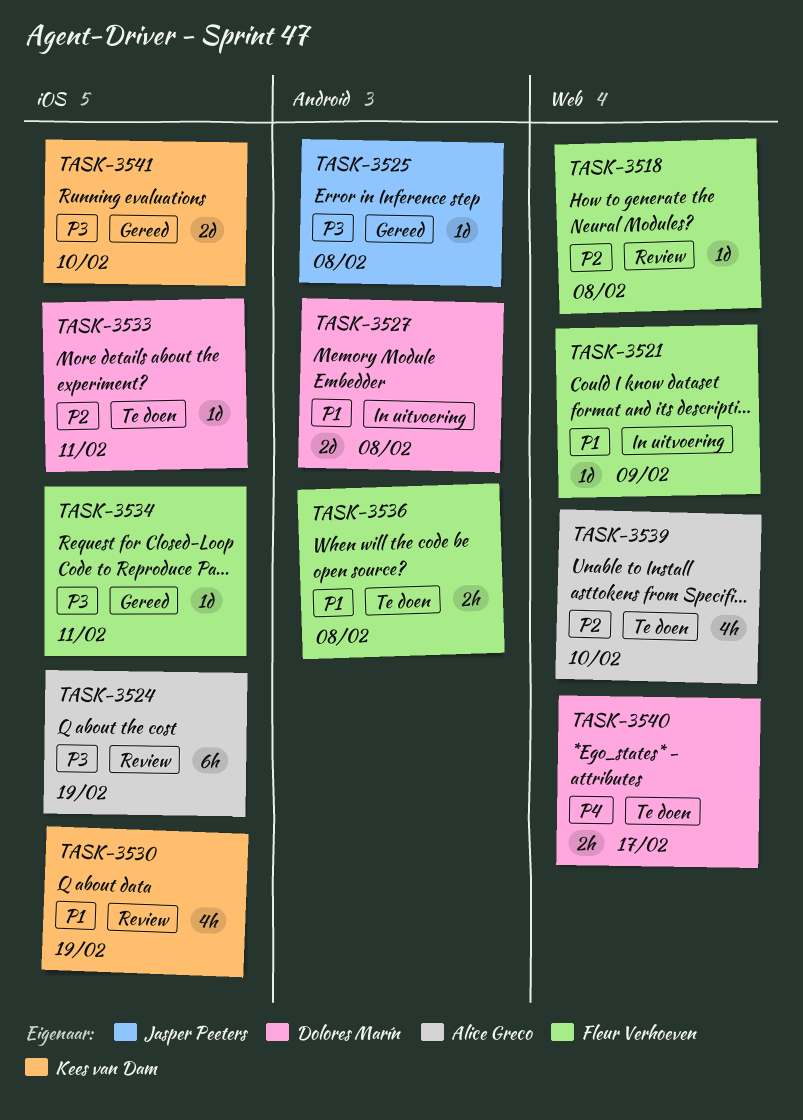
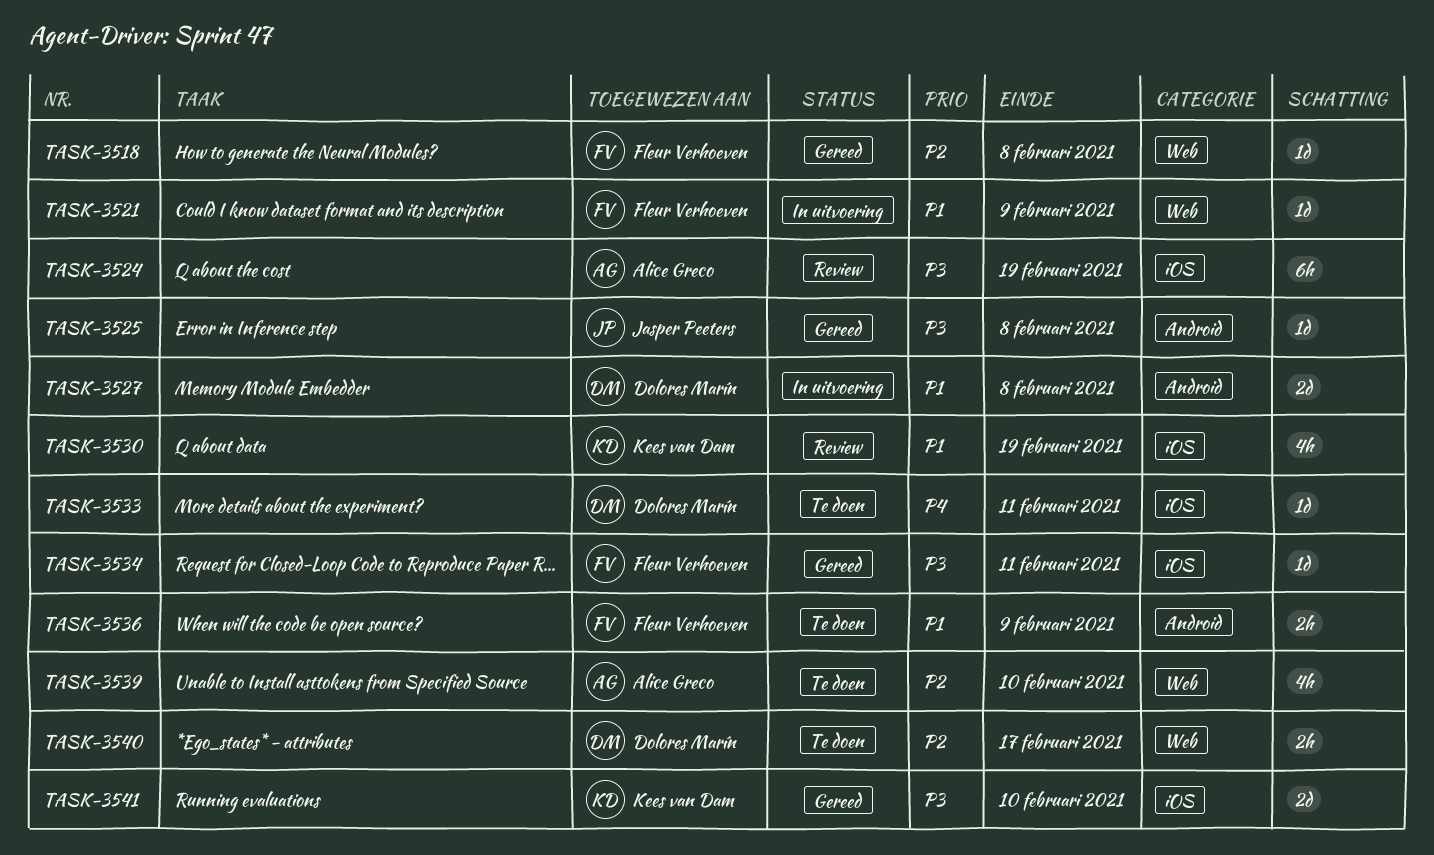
TASK-3518, status: Review -> Gereed
TASK-3533, priority: P2 -> P4
TASK-3536, due: Feb 8 -> Feb 9
TASK-3540, priority: P4 -> P2

